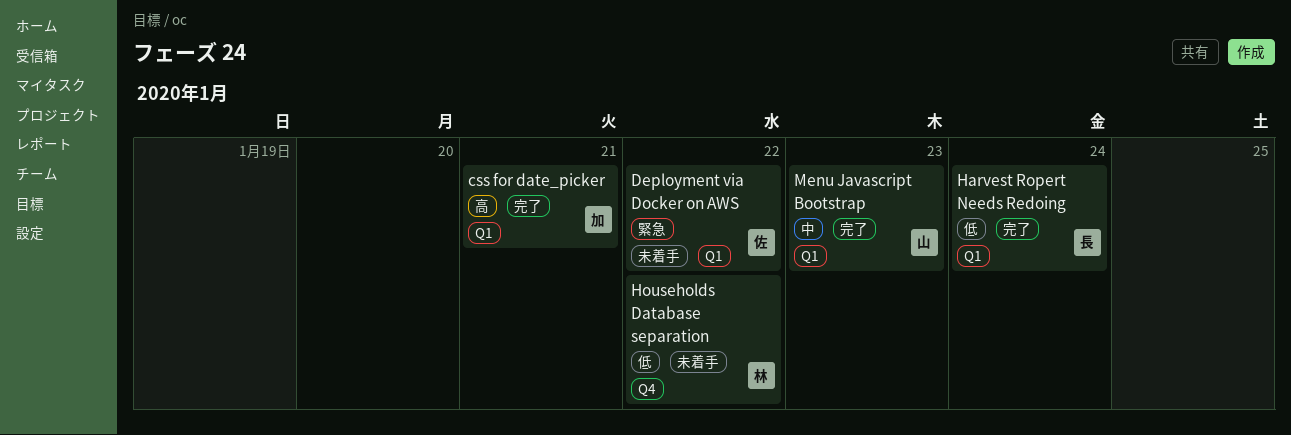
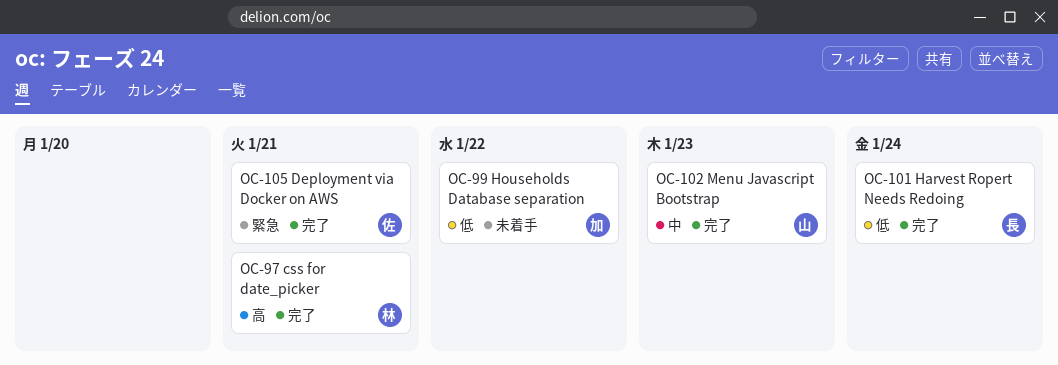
css for date_picker, owner: 加 -> 林
Deployment via Docker on AWS, status: 未着手 -> 完了
Deployment via Docker on AWS, due: Jan 22 -> Jan 21
Households Database separation, owner: 林 -> 加

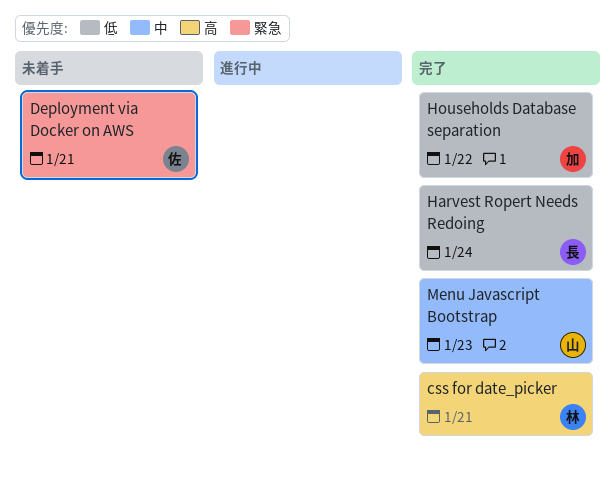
Deployment via Docker on AWS, status: 完了 -> 未着手
Households Database separation, status: 未着手 -> 完了

